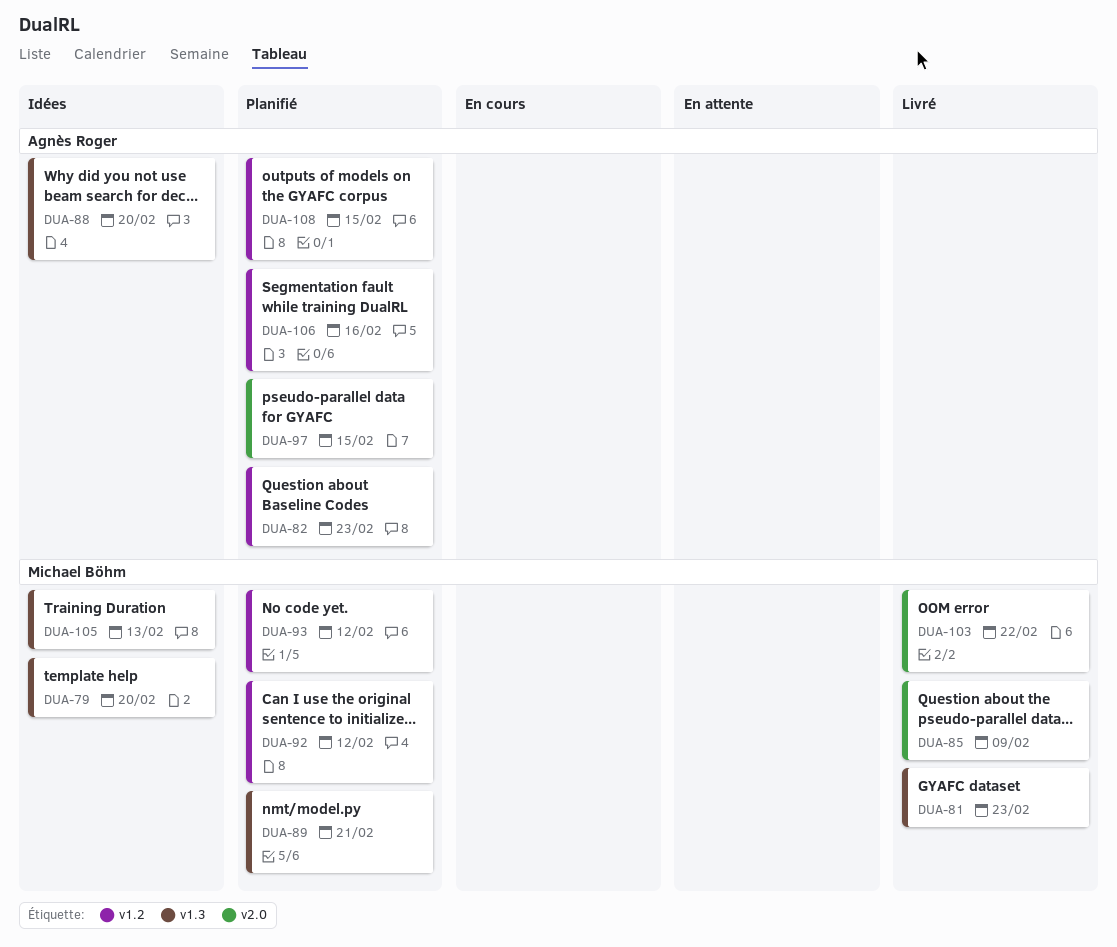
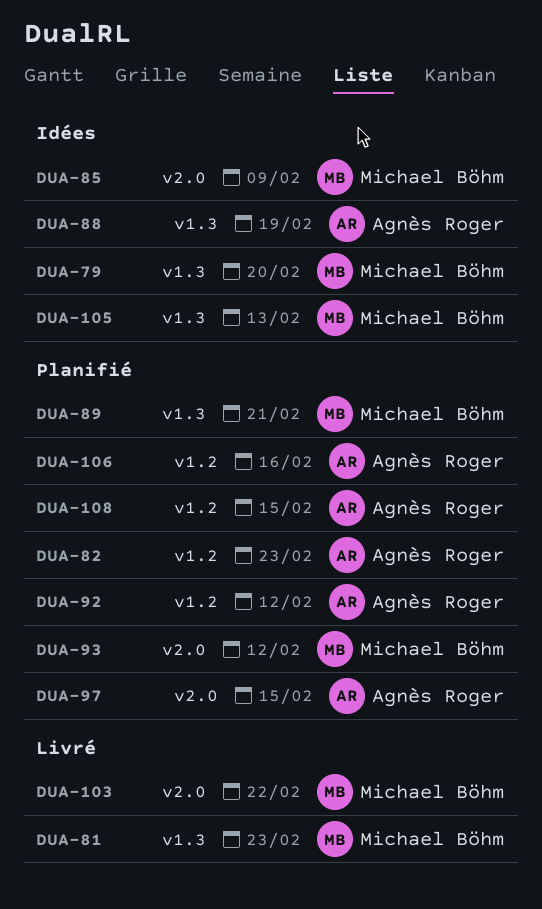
DUA-85, status: Livré -> Idées
DUA-88, due: Feb 20 -> Feb 19
DUA-92, owner: Michael Böhm -> Agnès Roger
DUA-93, label: v1.2 -> v2.0

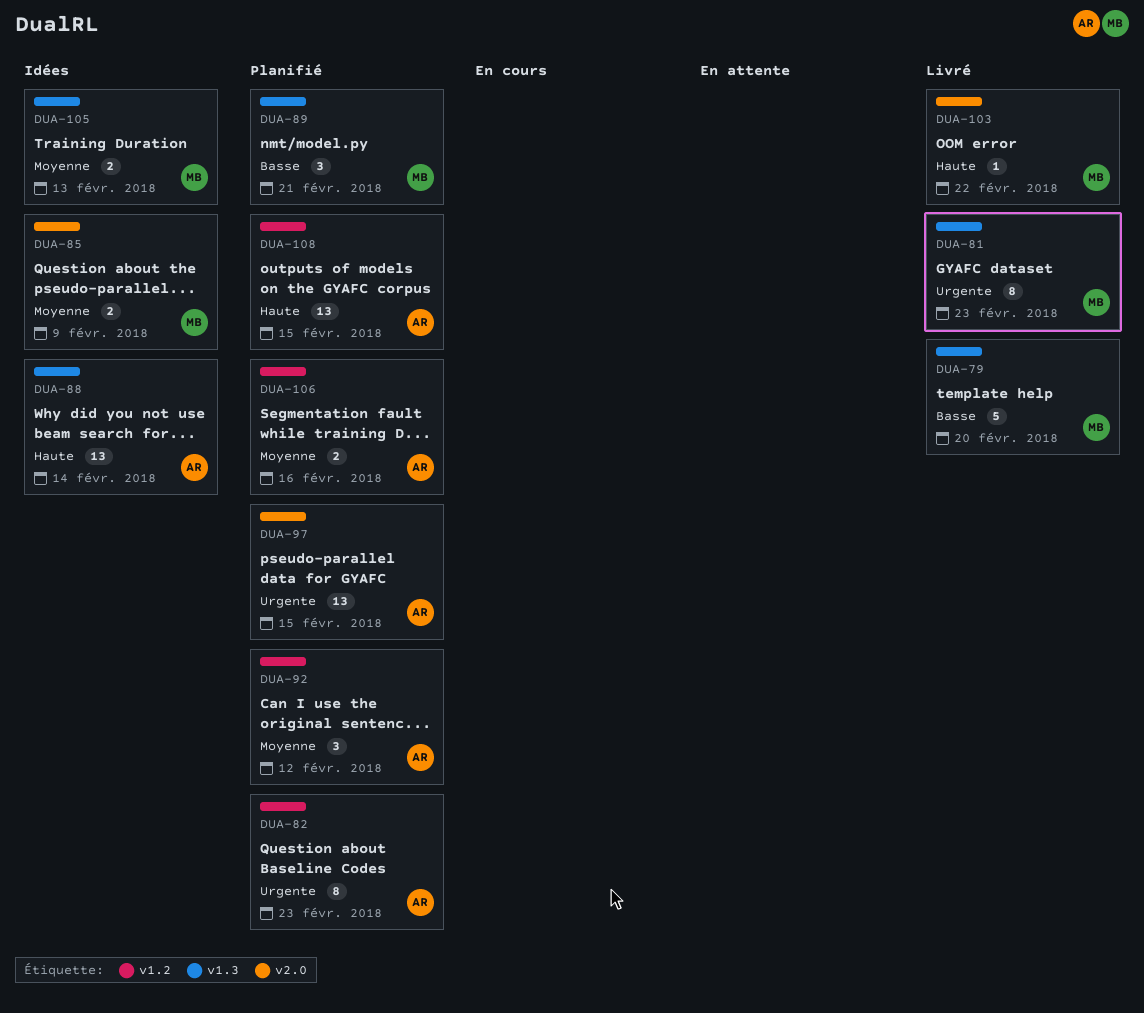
DUA-79, status: Idées -> Livré
DUA-88, due: Feb 19 -> Feb 14
DUA-93: present -> none

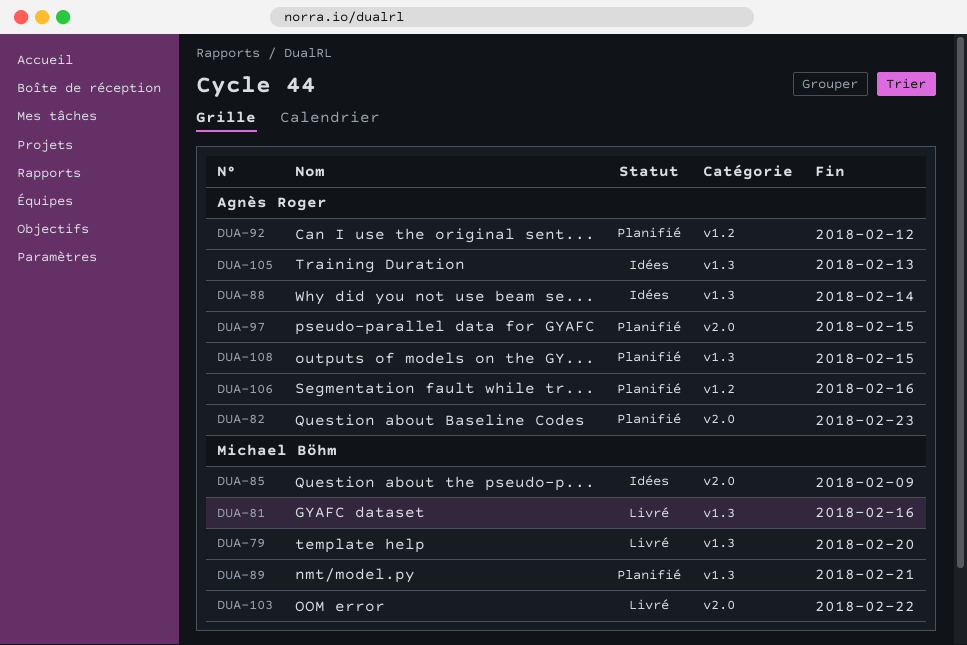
DUA-81, due: Feb 23 -> Feb 16
DUA-82, label: v1.2 -> v2.0
DUA-105, owner: Michael Böhm -> Agnès Roger
DUA-108, label: v1.2 -> v1.3

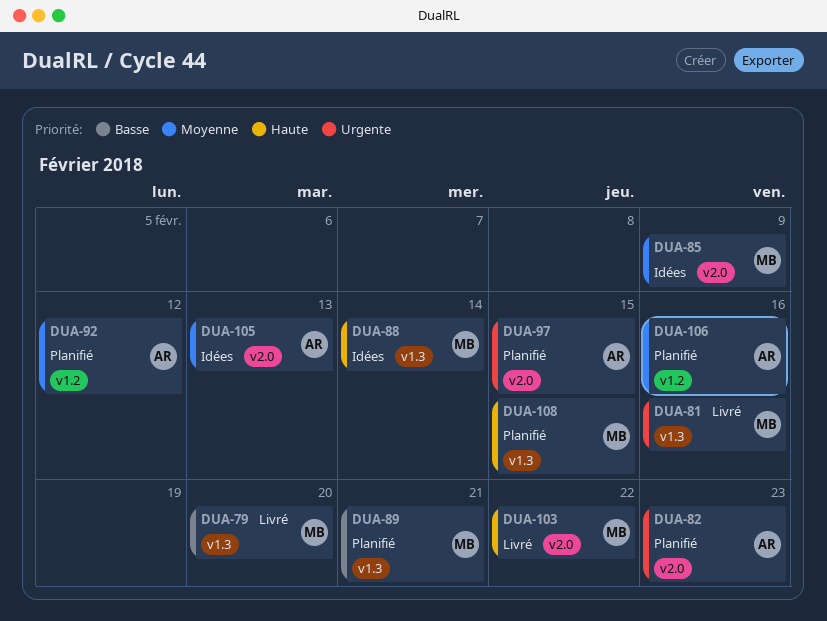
DUA-88, owner: Agnès Roger -> Michael Böhm
DUA-105, label: v1.3 -> v2.0
DUA-108, owner: Agnès Roger -> Michael Böhm

